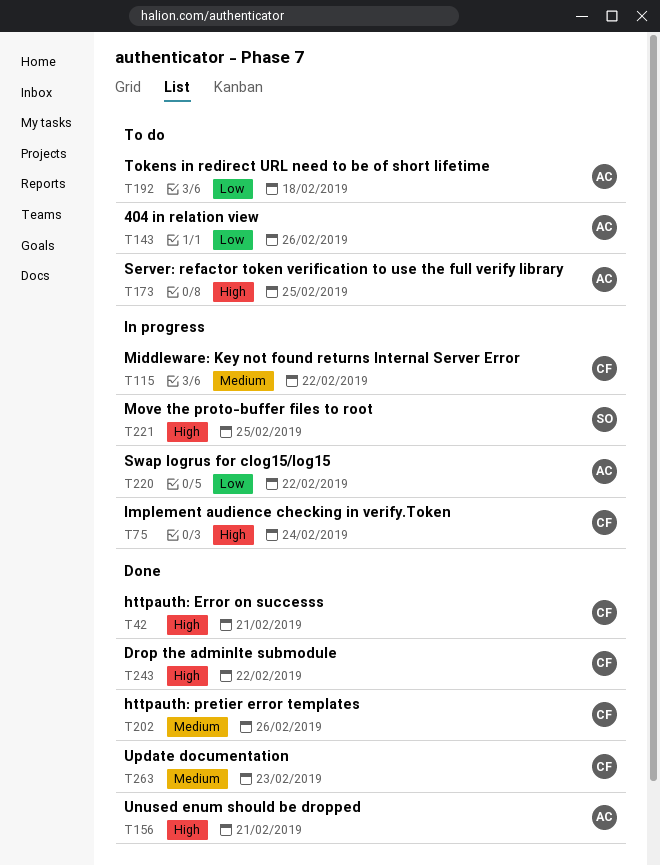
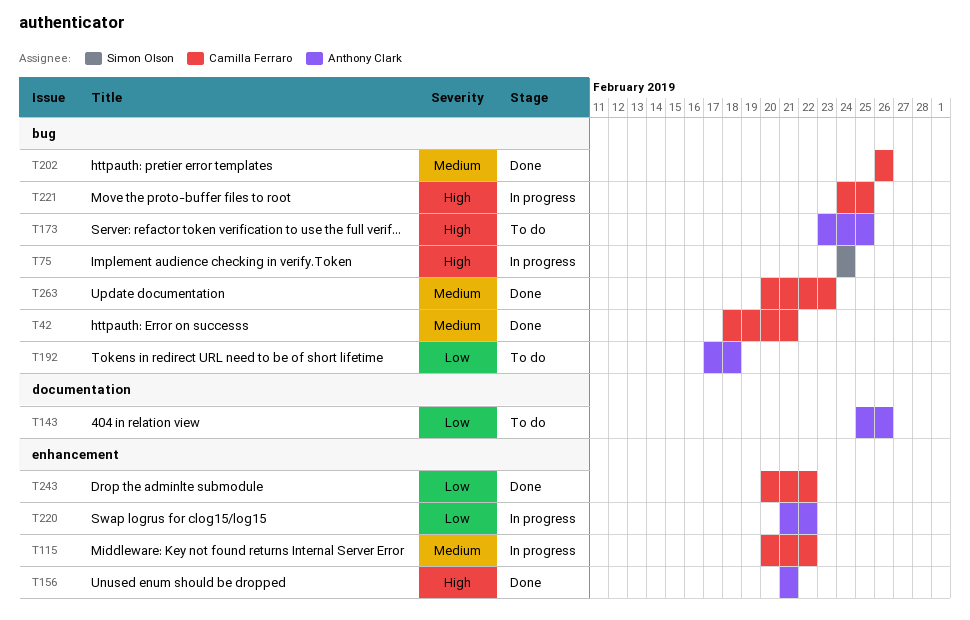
T42, priority: High -> Medium
T75, owner: Camilla Ferraro -> Simon Olson
T221, owner: Simon Olson -> Camilla Ferraro
T243, priority: High -> Low

